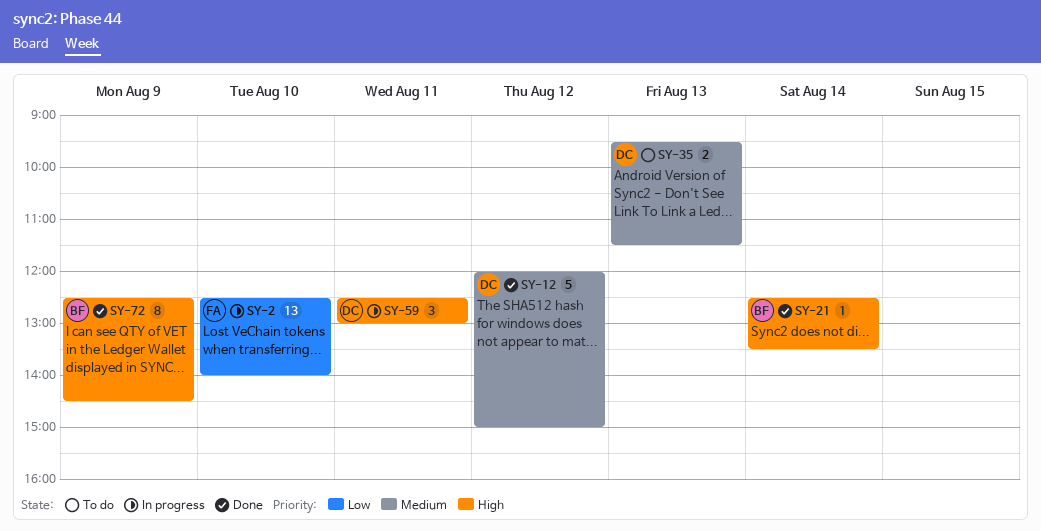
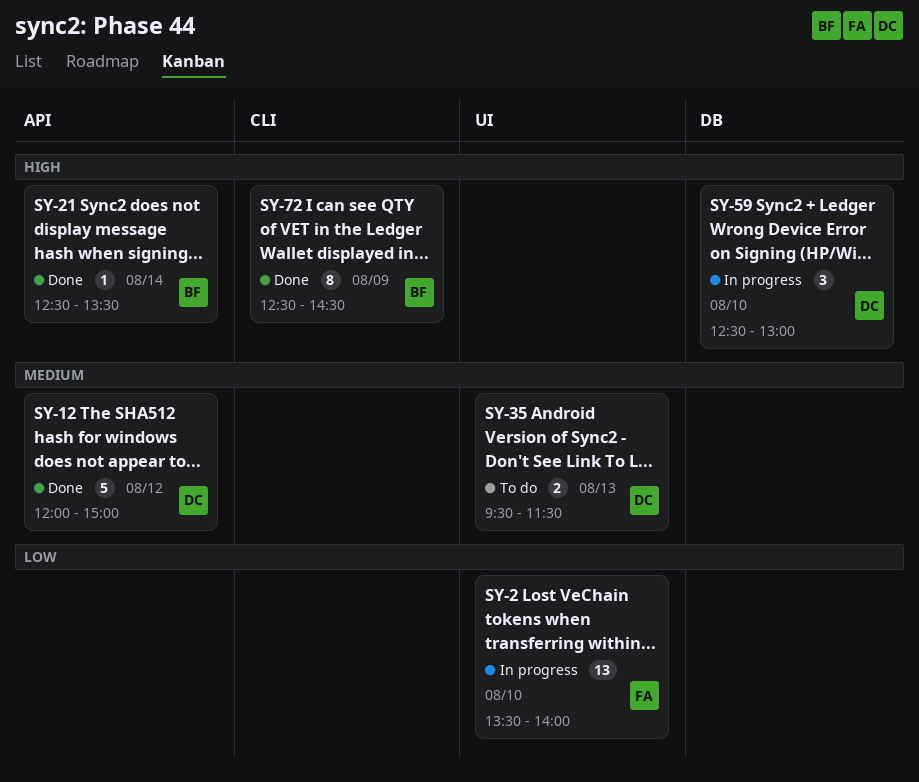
SY-2, begins: 12:30 -> 13:30
SY-59, day: Aug 11 -> Aug 10

